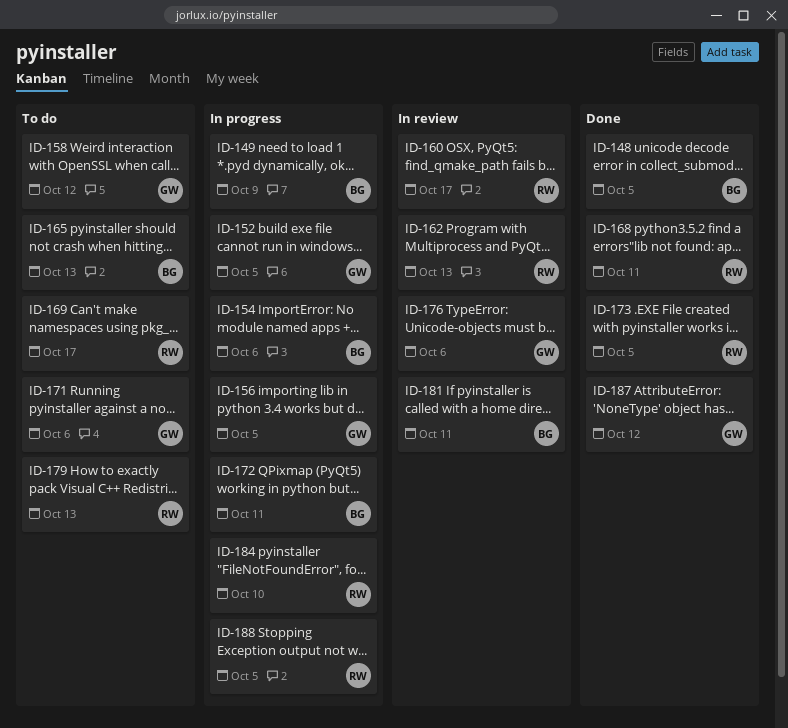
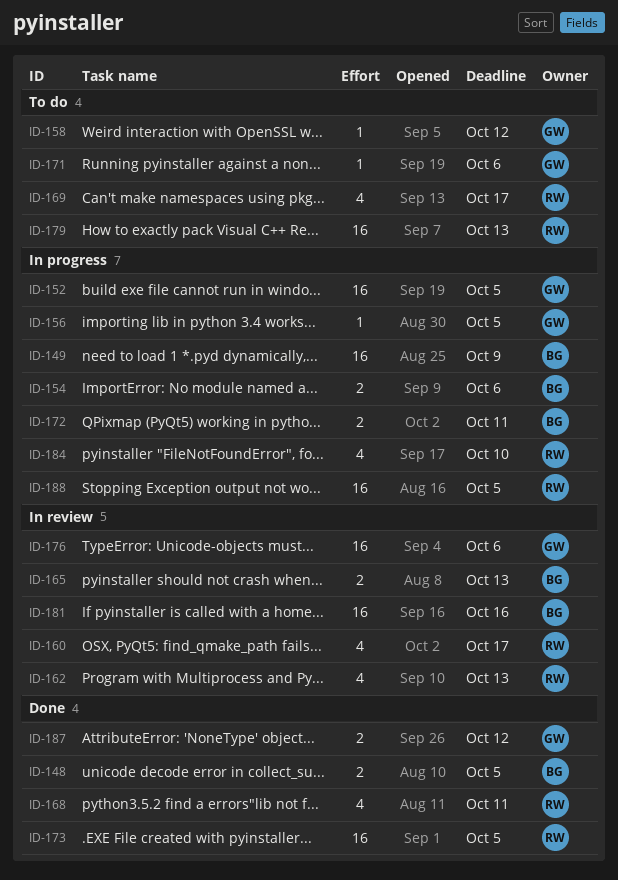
ID-165, status: To do -> In review
ID-181, due: Oct 11 -> Oct 16

